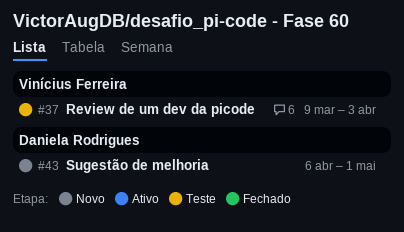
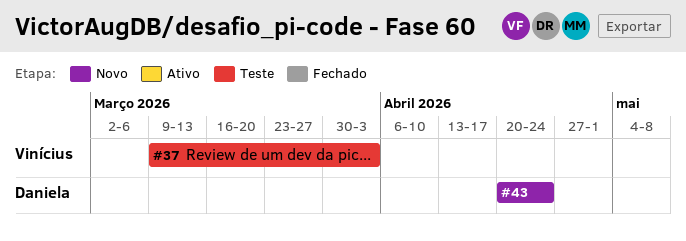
#43, start: Apr 6 -> Apr 20
#43, due: May 1 -> Apr 24

